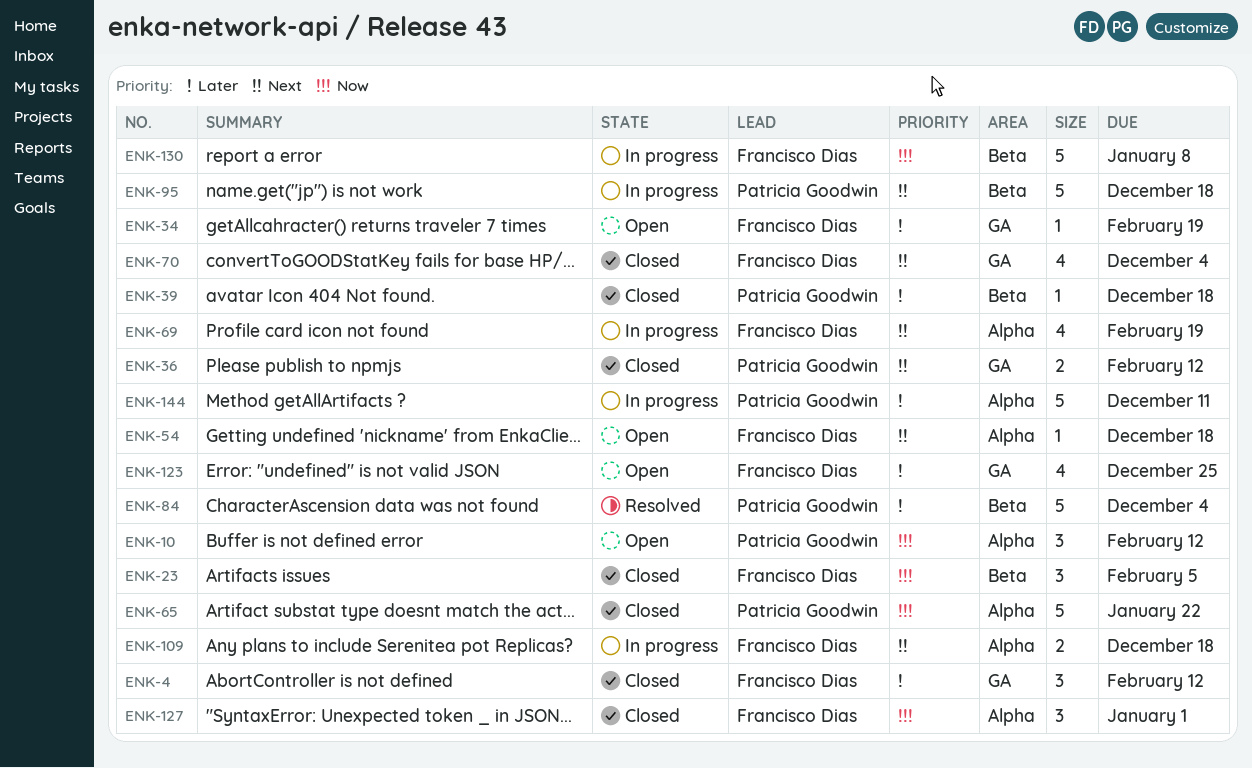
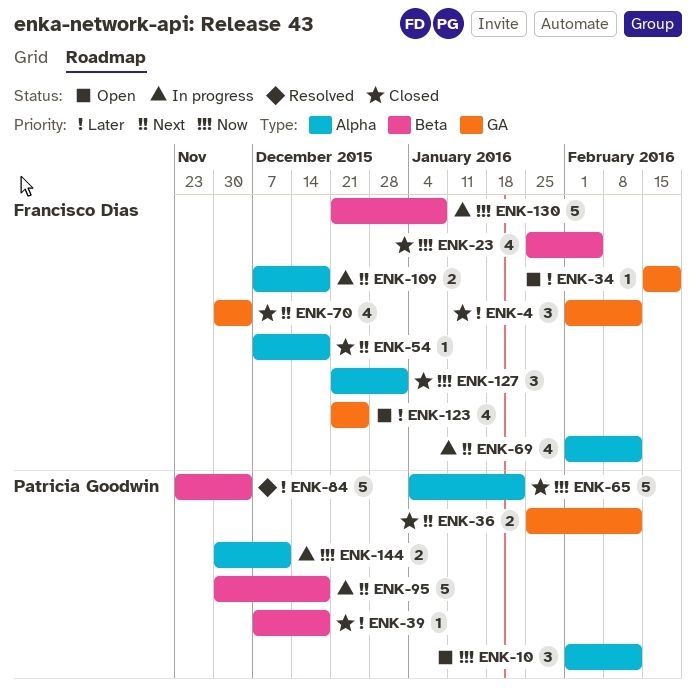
ENK-23, estimate: 3 -> 4
ENK-54, status: Open -> Closed
ENK-69, due: Feb 19 -> Feb 12
ENK-144, priority: Later -> Now
ENK-144, estimate: 5 -> 2

